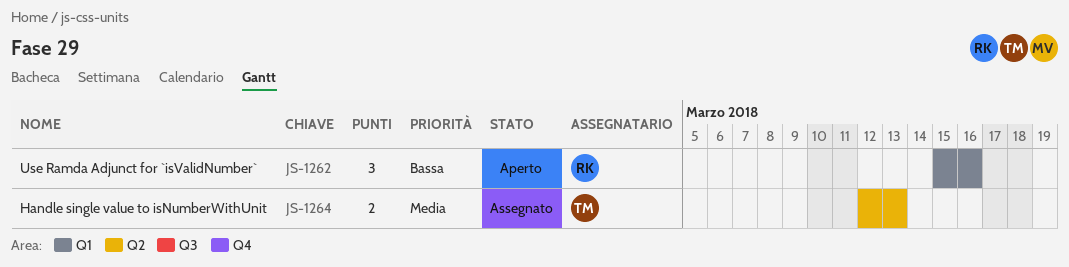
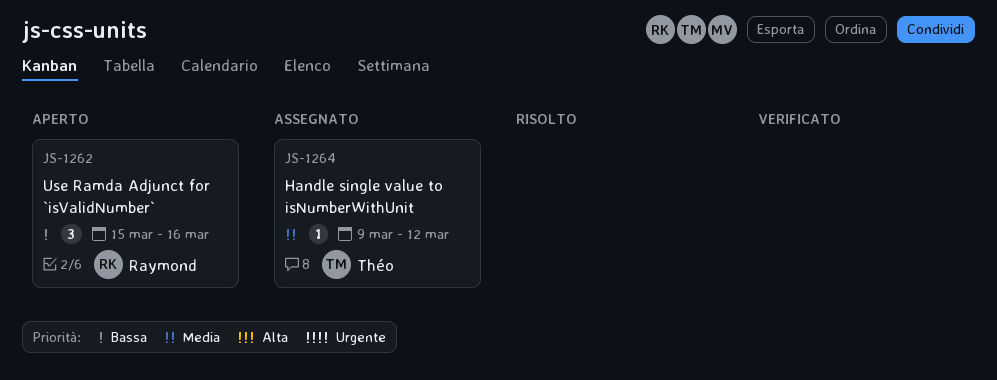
JS-1264, estimate: 2 -> 1
JS-1264, start: Mar 12 -> Mar 9
JS-1264, due: Mar 13 -> Mar 12

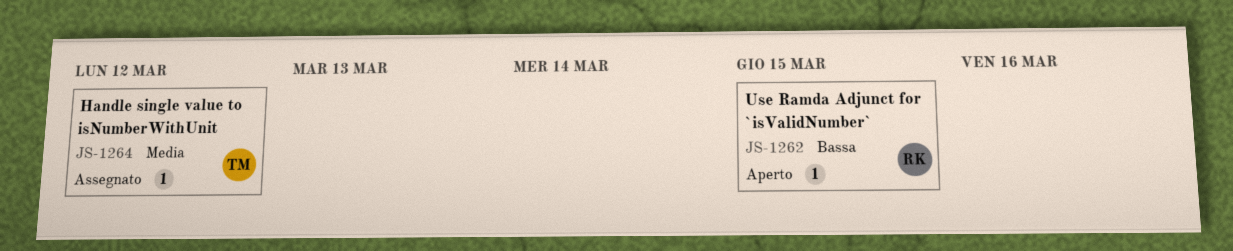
JS-1262, estimate: 3 -> 1
JS-1262, due: Mar 16 -> Mar 15

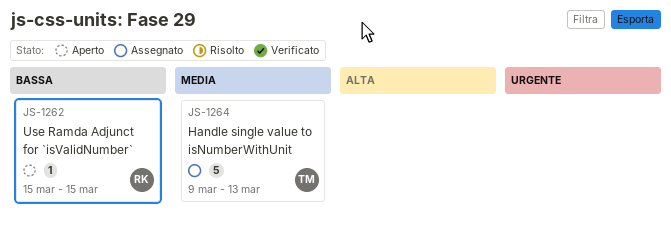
JS-1264, estimate: 1 -> 5
JS-1264, due: Mar 12 -> Mar 13

